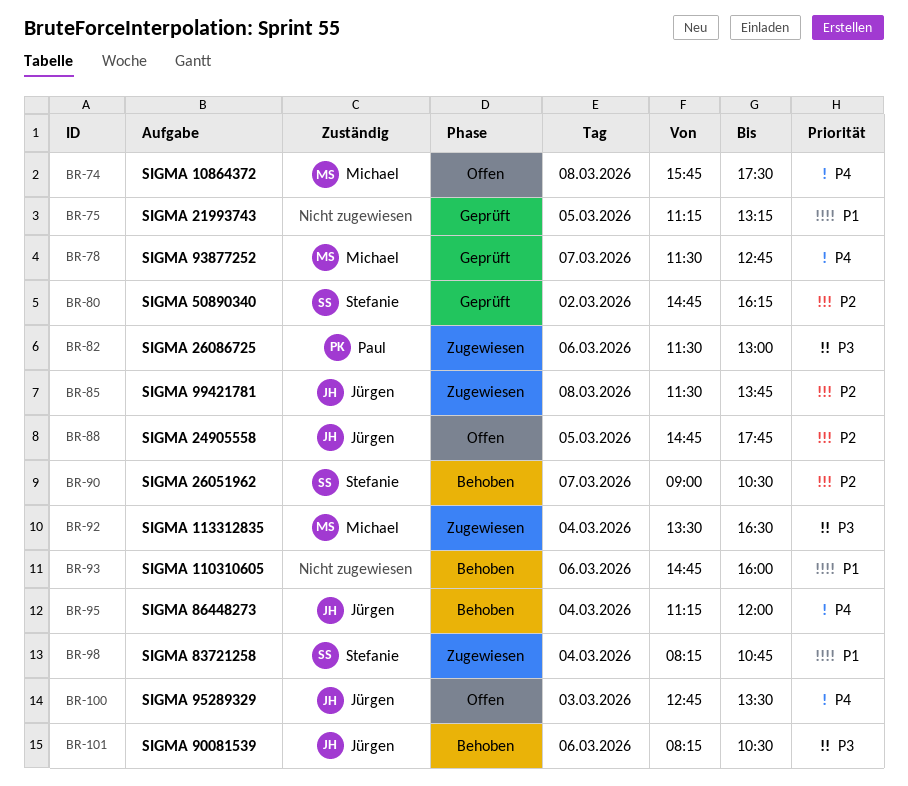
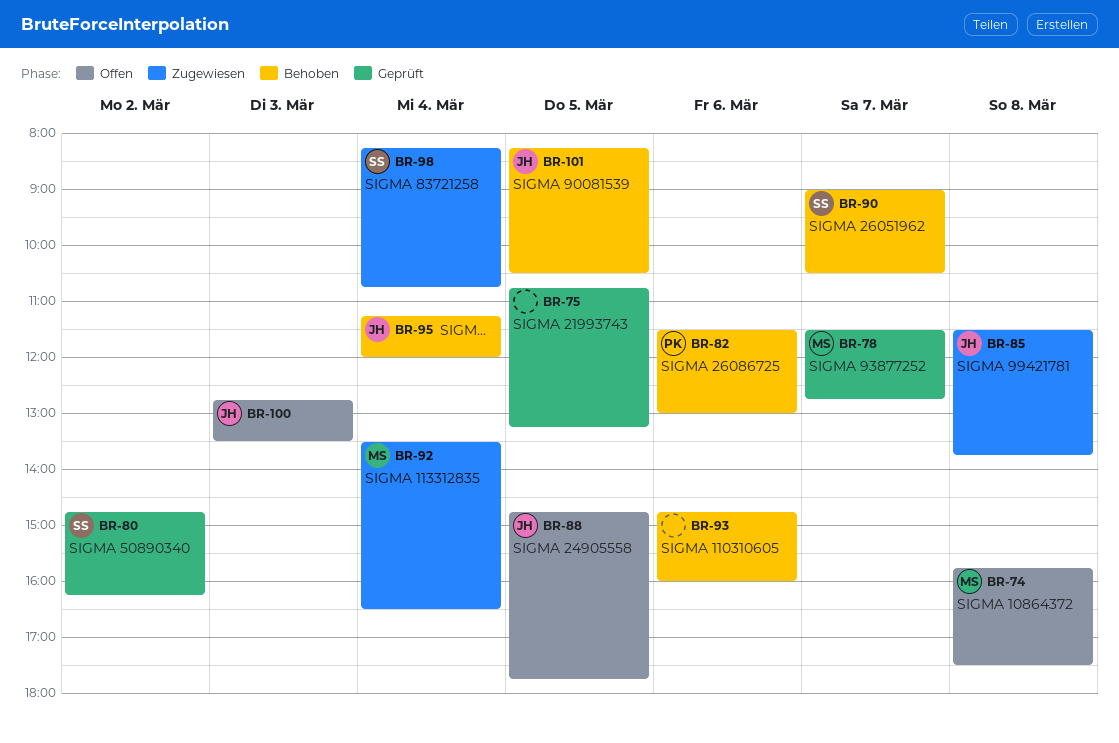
BR-75, begins: 11:15 -> 10:45
BR-82, status: Zugewiesen -> Behoben
BR-101, day: Mar 6 -> Mar 5

